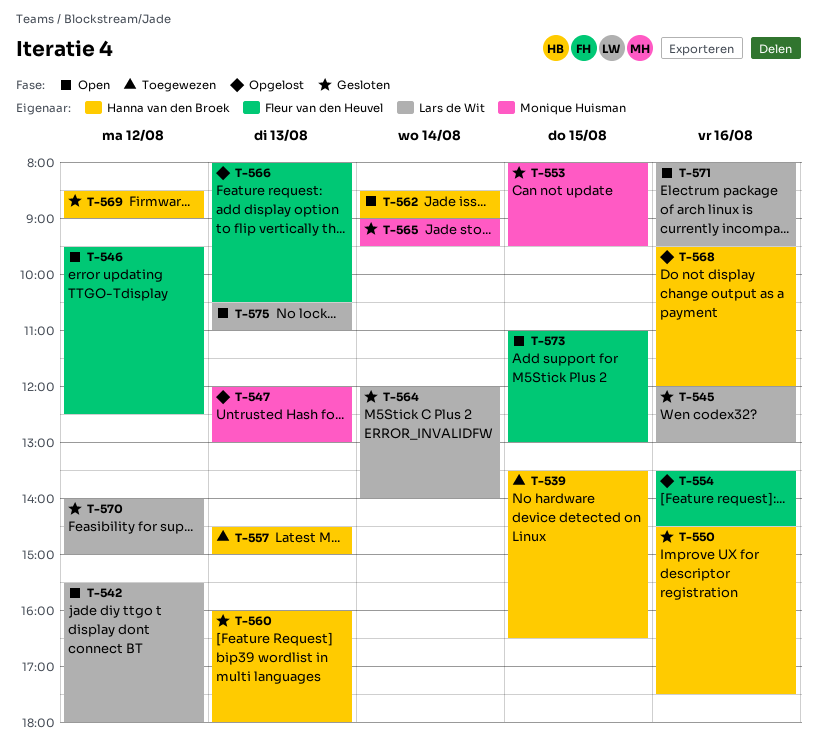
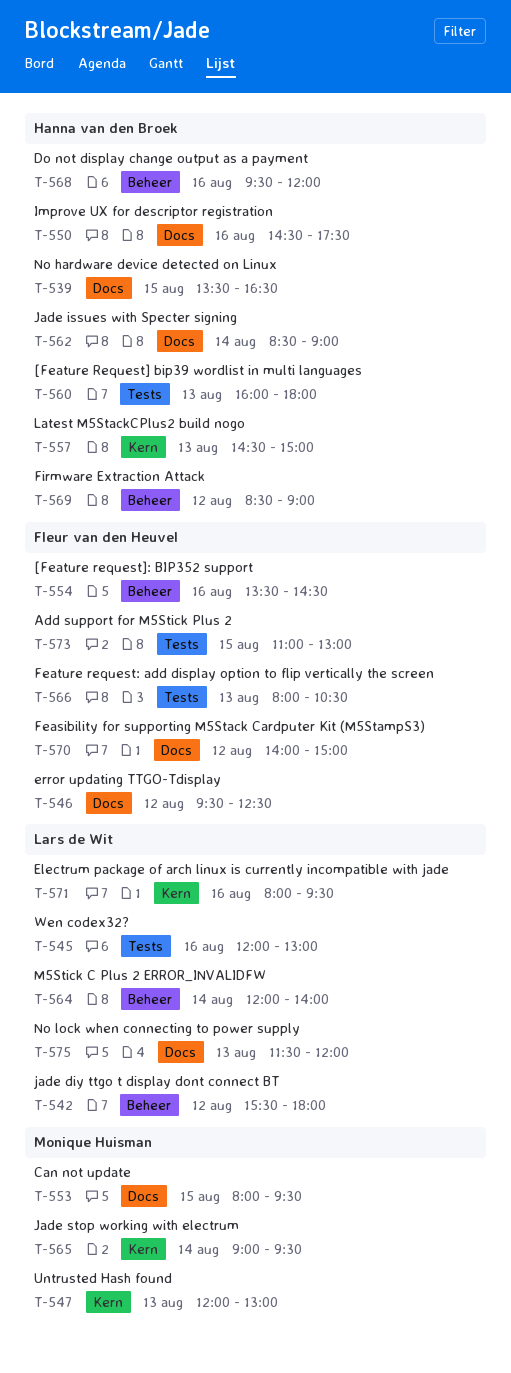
T-570, owner: Lars de Wit -> Fleur van den Heuvel
T-575, begins: 10:30 -> 11:30
T-575, ends: 11:00 -> 12:00

